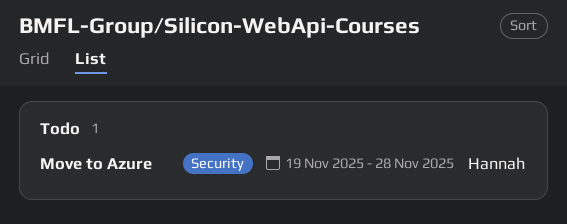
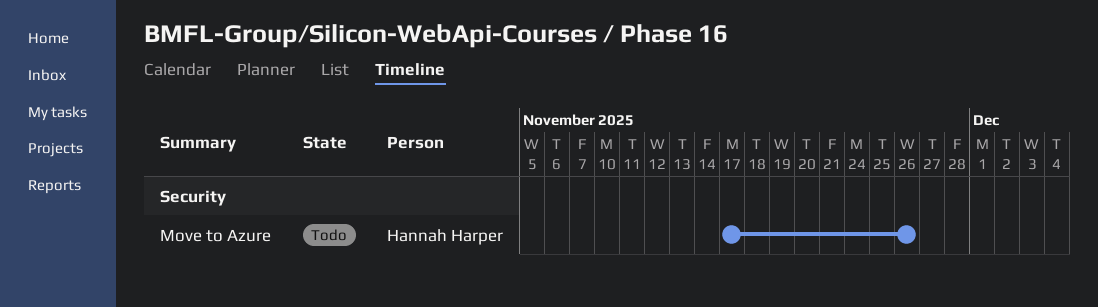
Move to Azure, start: Nov 19 -> Nov 17
Move to Azure, due: Nov 28 -> Nov 26

